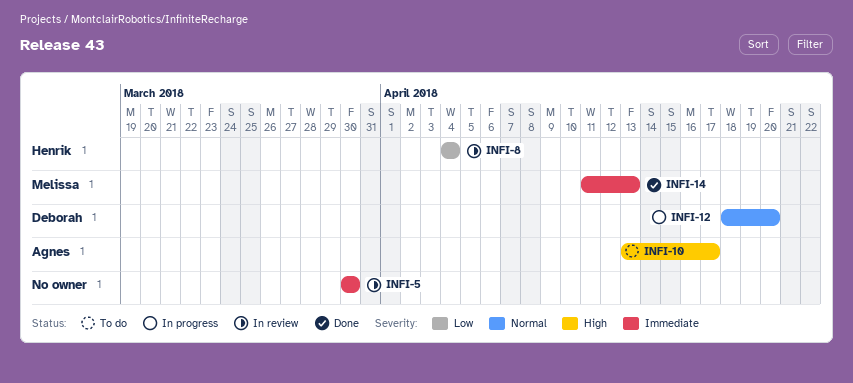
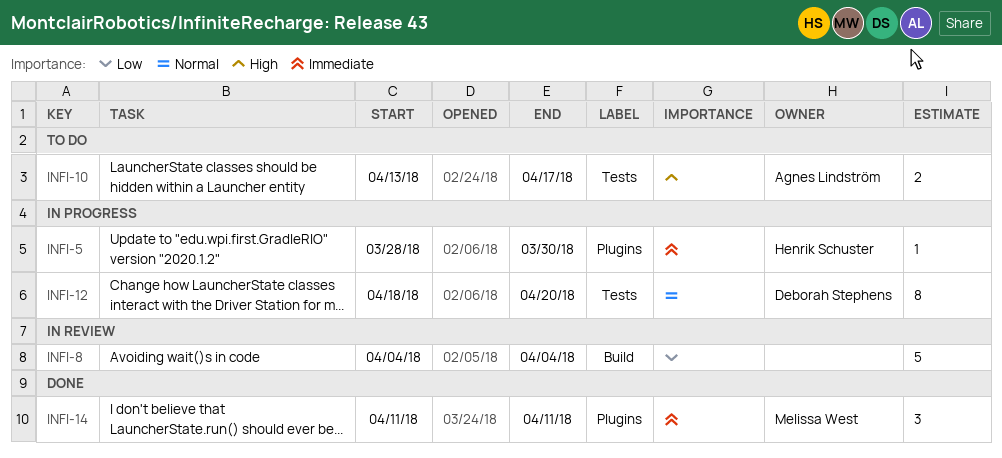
INFI-5, status: In review -> In progress
INFI-5, owner: none -> Henrik Schuster
INFI-5, start: Mar 30 -> Mar 28
INFI-8, owner: Henrik Schuster -> none
INFI-14, due: Apr 13 -> Apr 11

